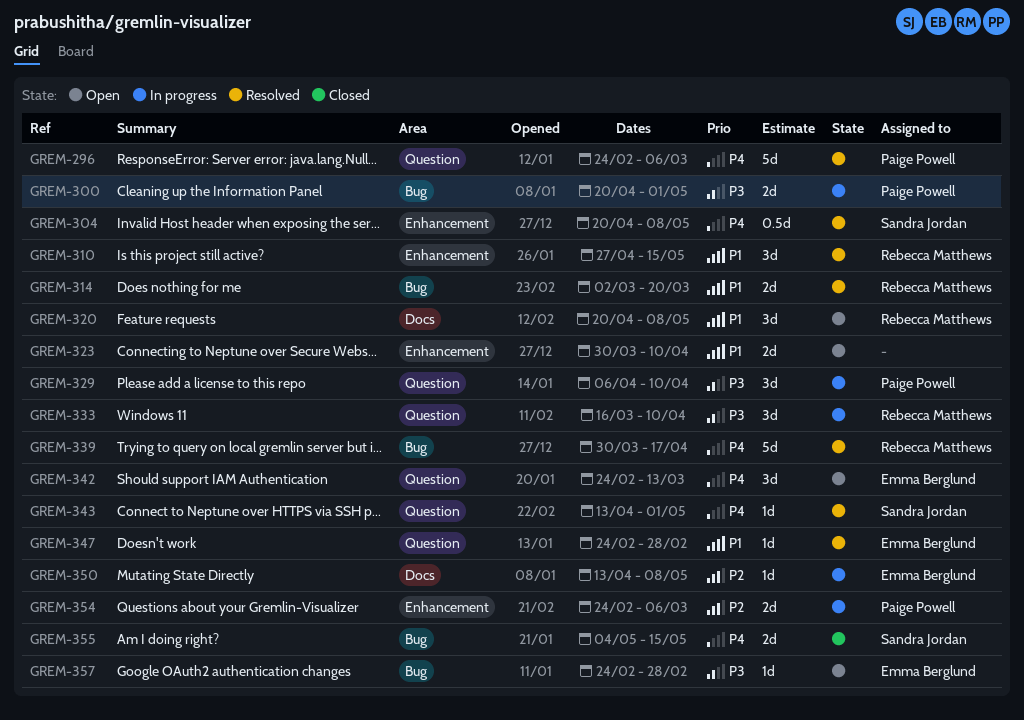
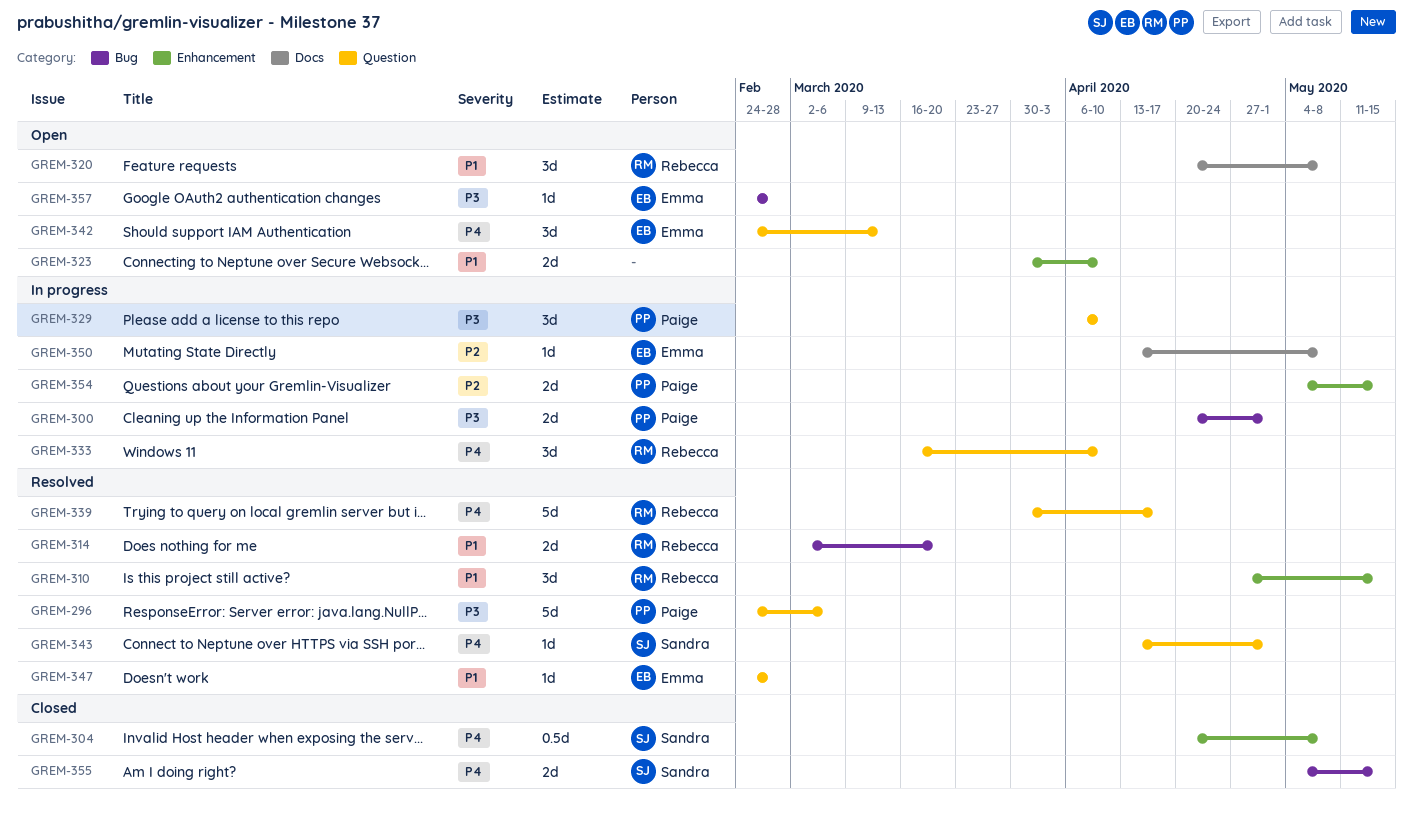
GREM-296, priority: P4 -> P3
GREM-304, status: Resolved -> Closed
GREM-333, priority: P3 -> P4
GREM-339, label: Bug -> Question
GREM-354, start: Feb 24 -> May 4
GREM-354, due: Mar 6 -> May 15

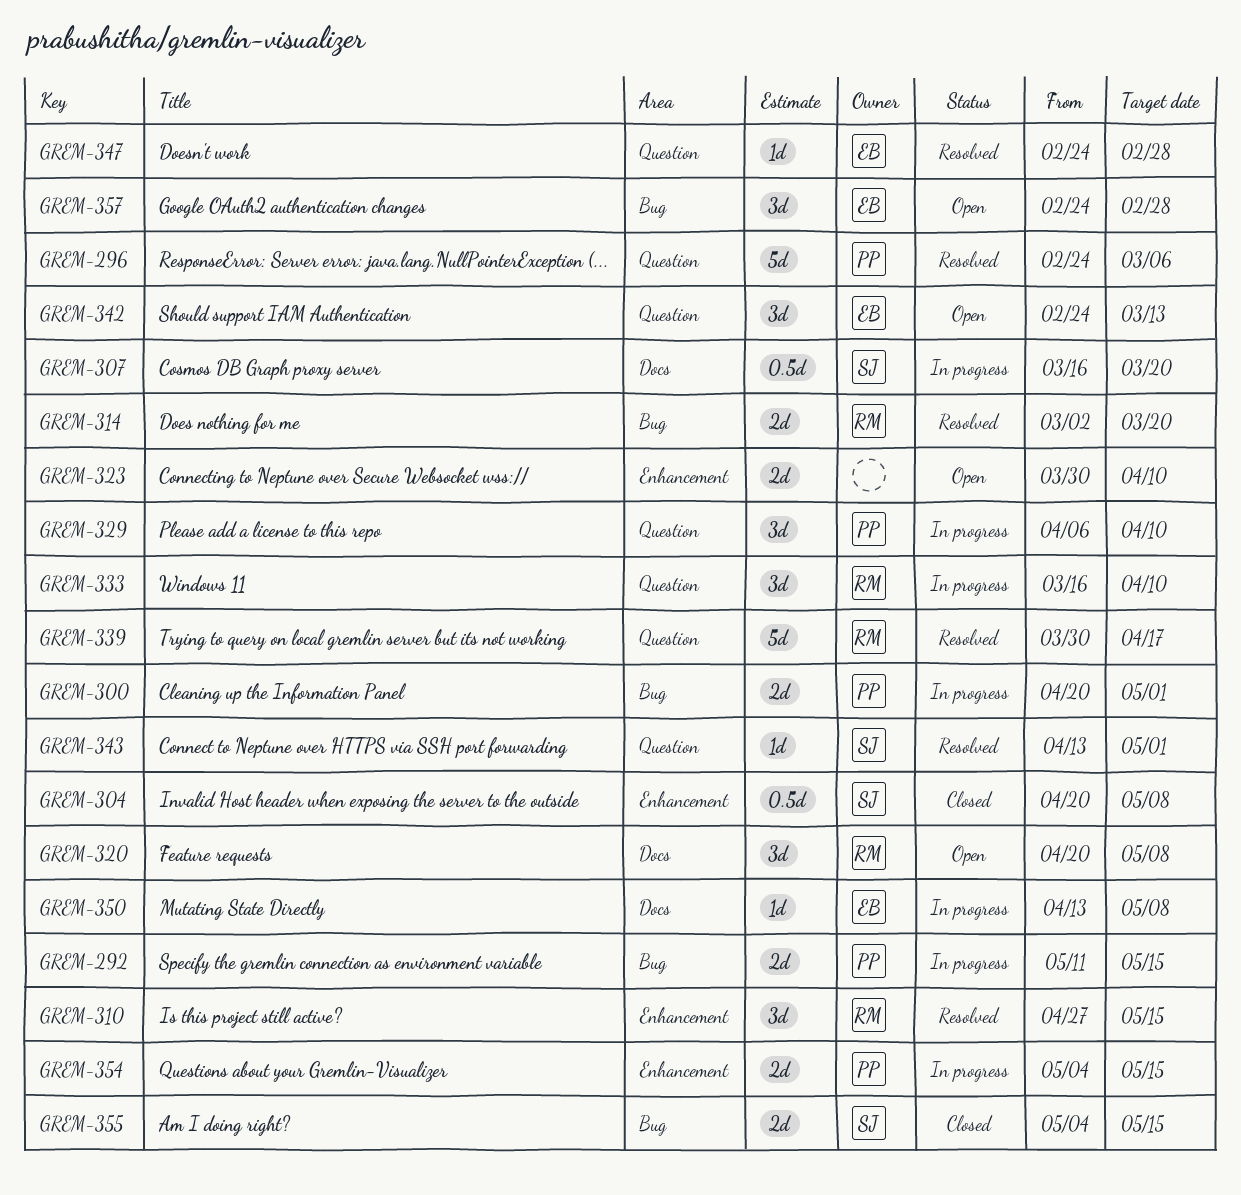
GREM-292: none -> present
GREM-307: none -> present
GREM-357, estimate: 1d -> 3d

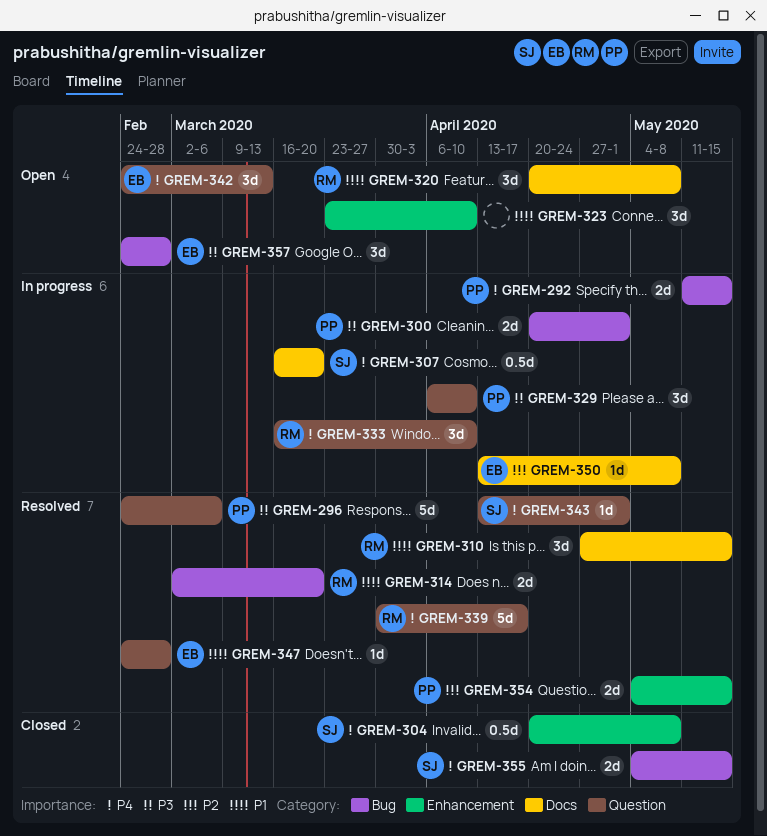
GREM-310, label: Enhancement -> Docs
GREM-323, estimate: 2d -> 3d
GREM-323, start: Mar 30 -> Mar 23
GREM-354, status: In progress -> Resolved

